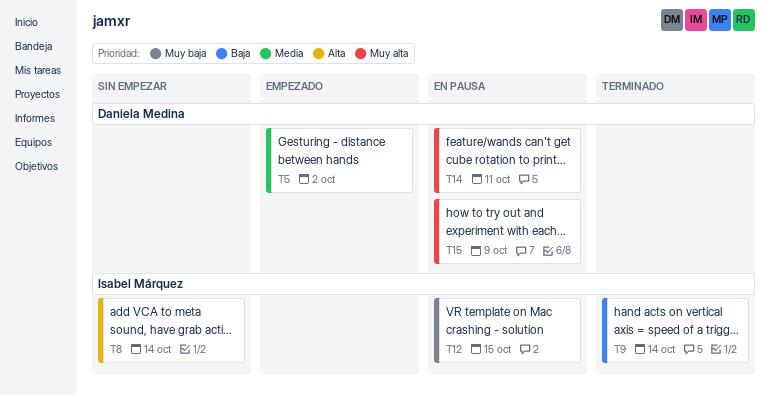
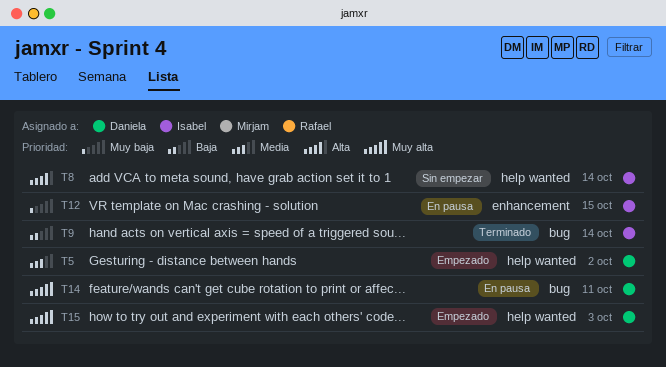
T15, status: En pausa -> Empezado
T15, due: Oct 9 -> Oct 3

